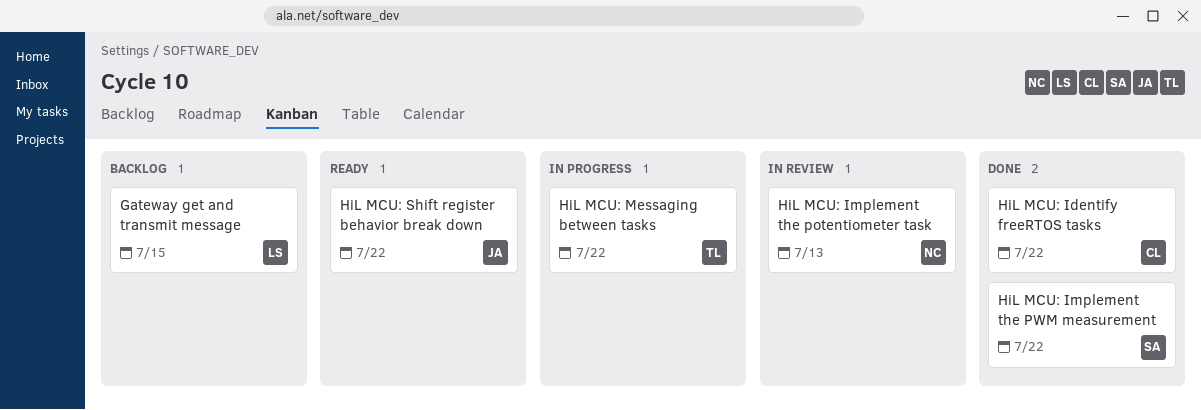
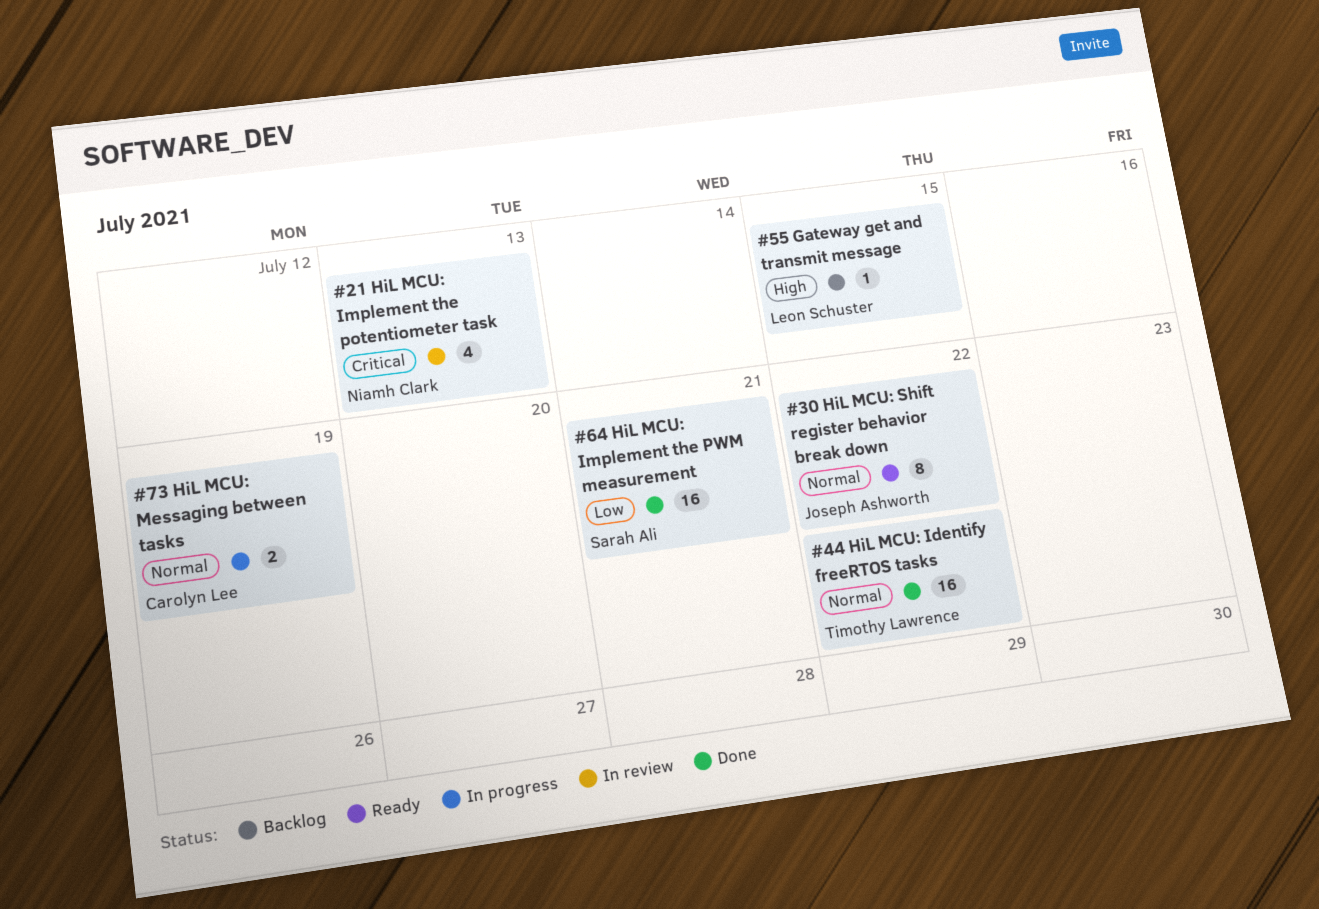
HiL MCU: Identify freeRTOS tasks, owner: Carolyn Lee -> Timothy Lawrence
HiL MCU: Implement the PWM measurement, due: Jul 22 -> Jul 21
HiL MCU: Messaging between tasks, owner: Timothy Lawrence -> Carolyn Lee
HiL MCU: Messaging between tasks, due: Jul 22 -> Jul 19

